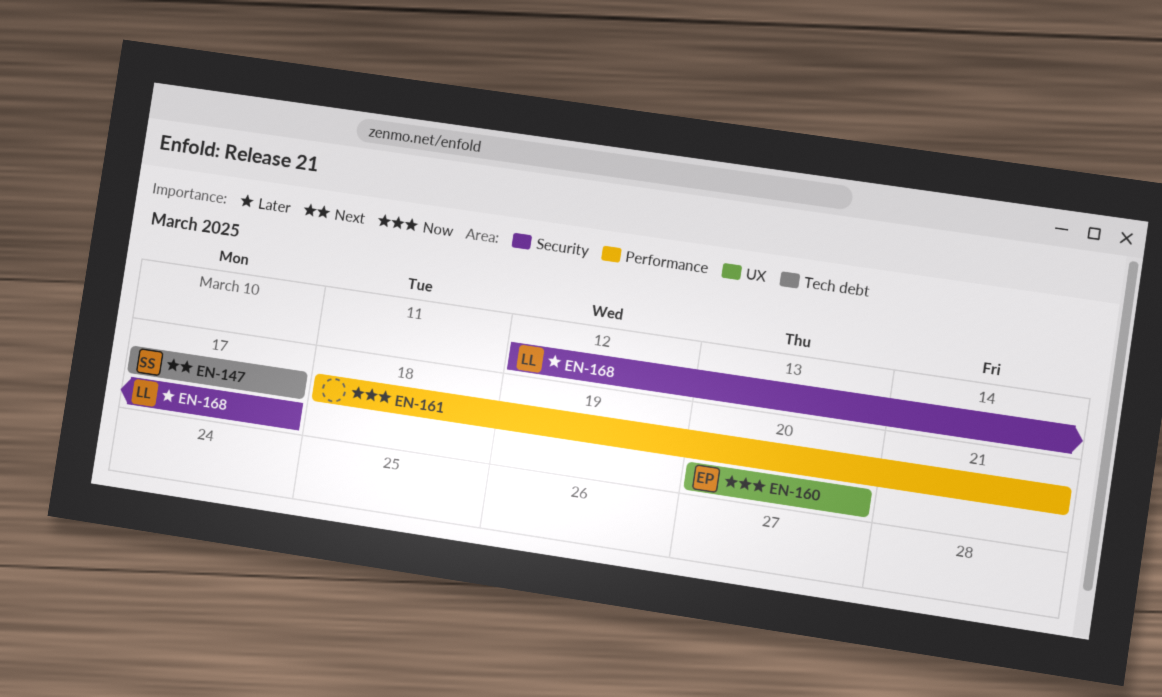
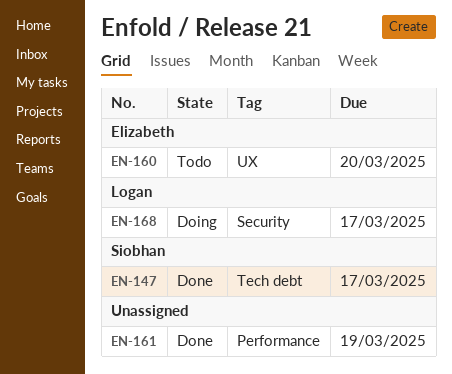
EN-161, due: Mar 21 -> Mar 19

